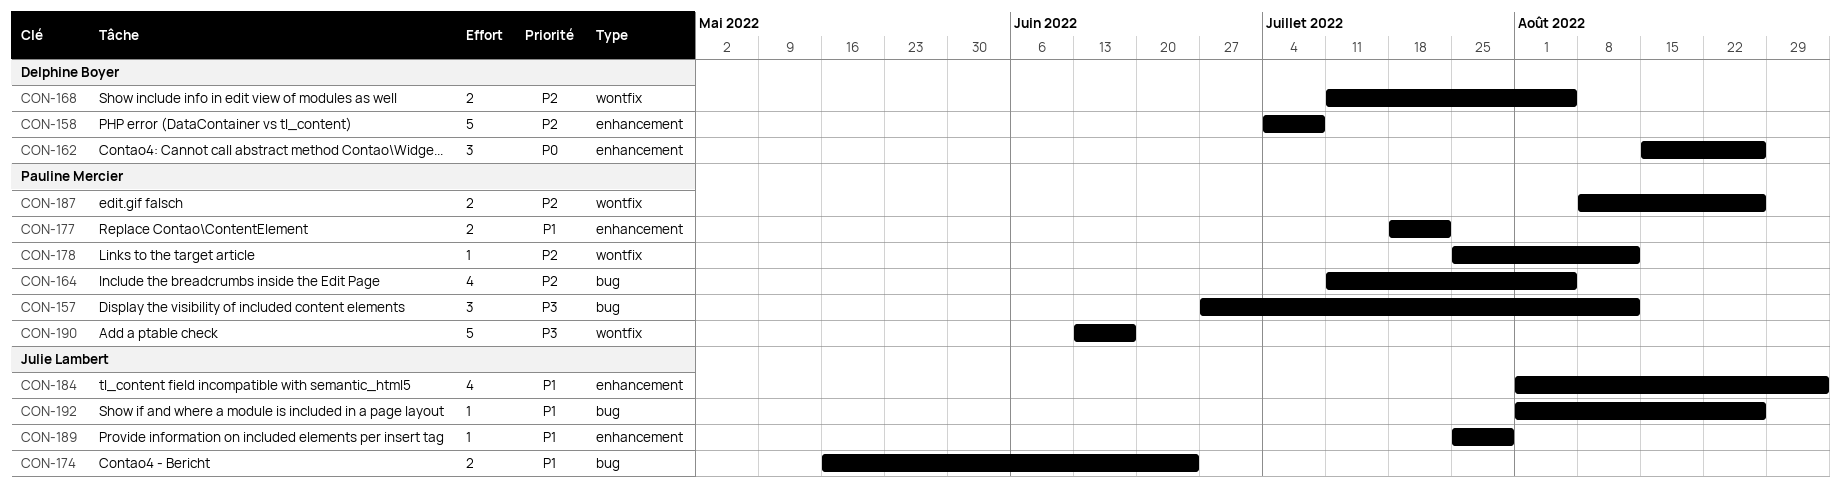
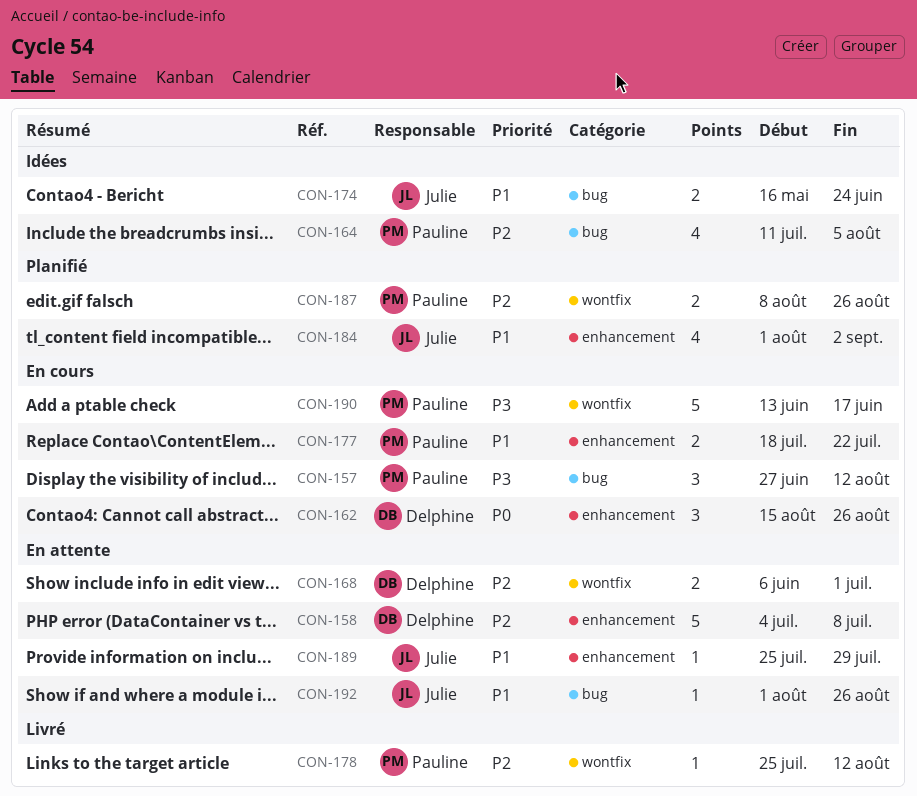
CON-168, start: Jul 11 -> Jun 6
CON-168, due: Aug 5 -> Jul 1

